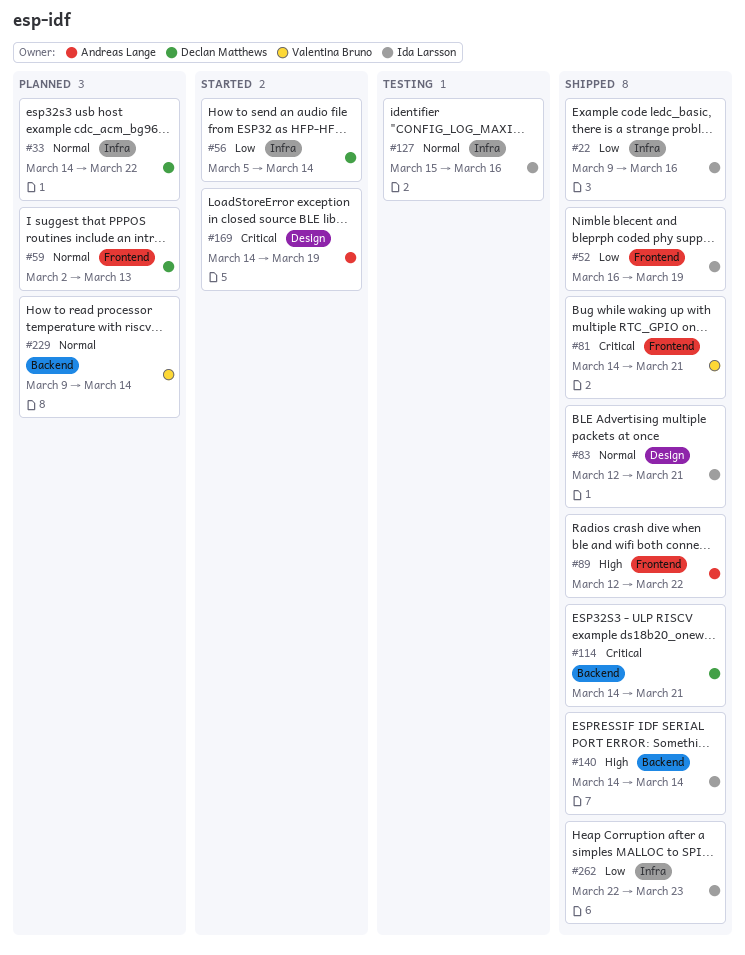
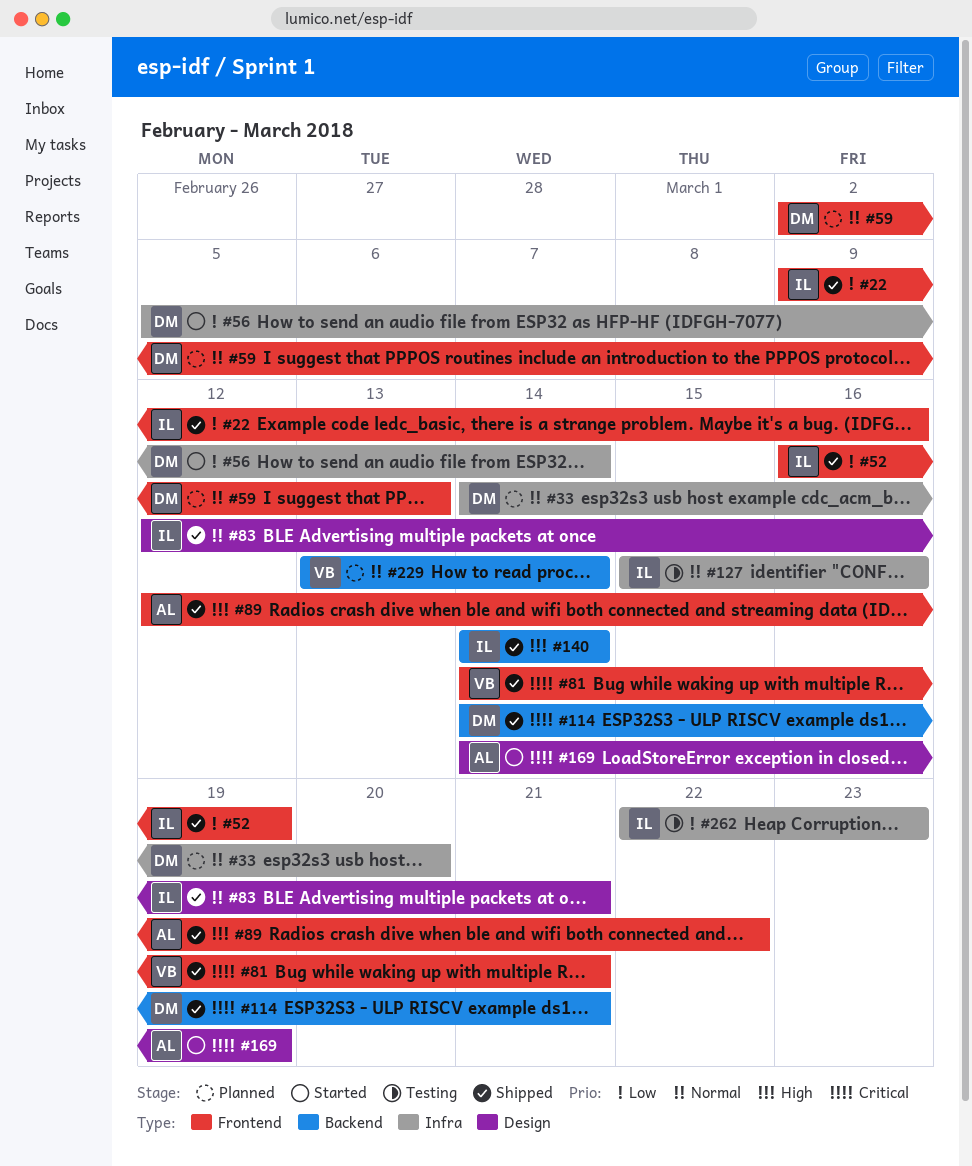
#22, label: Infra -> Frontend
#33, due: Mar 22 -> Mar 20
#229, start: Mar 9 -> Mar 13
#262, status: Shipped -> Testing

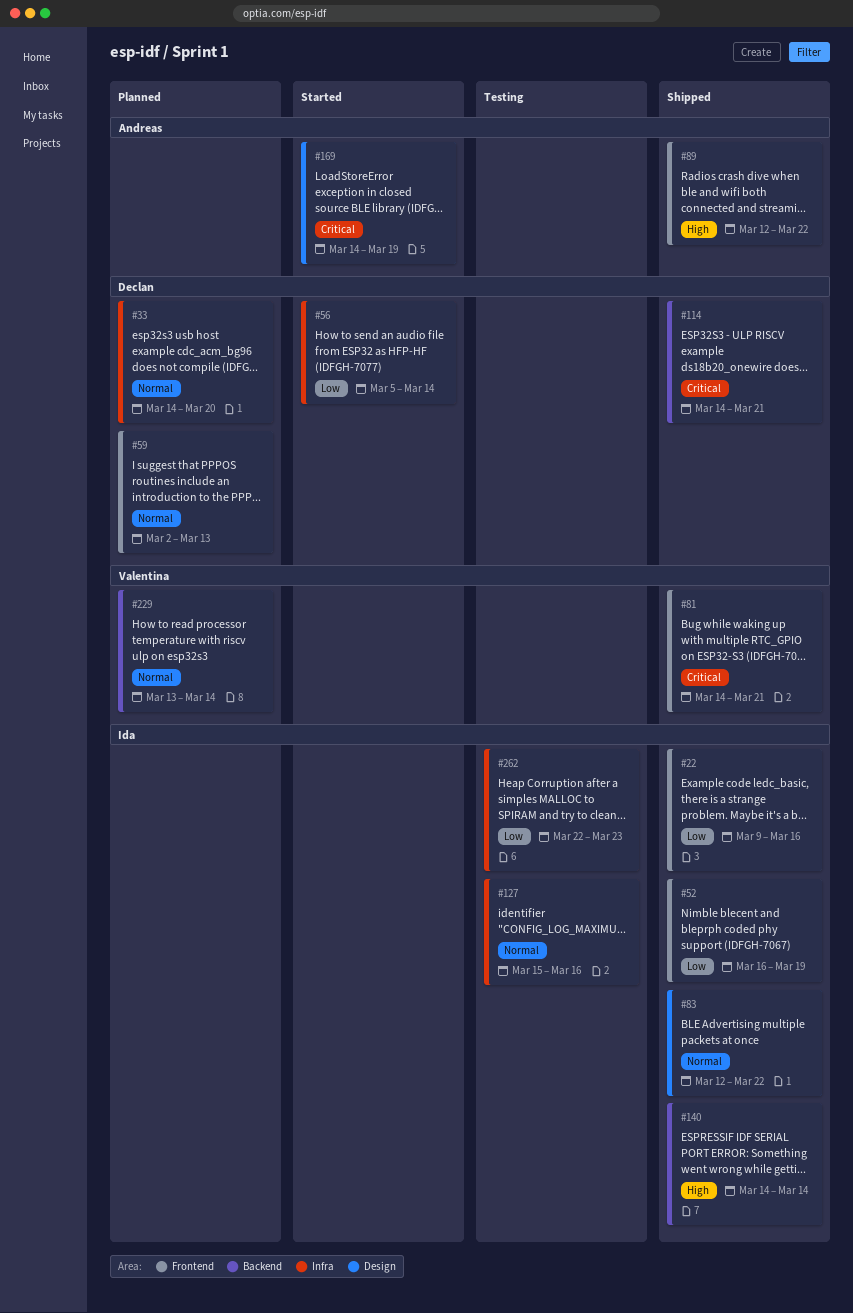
#83, due: Mar 21 -> Mar 22

